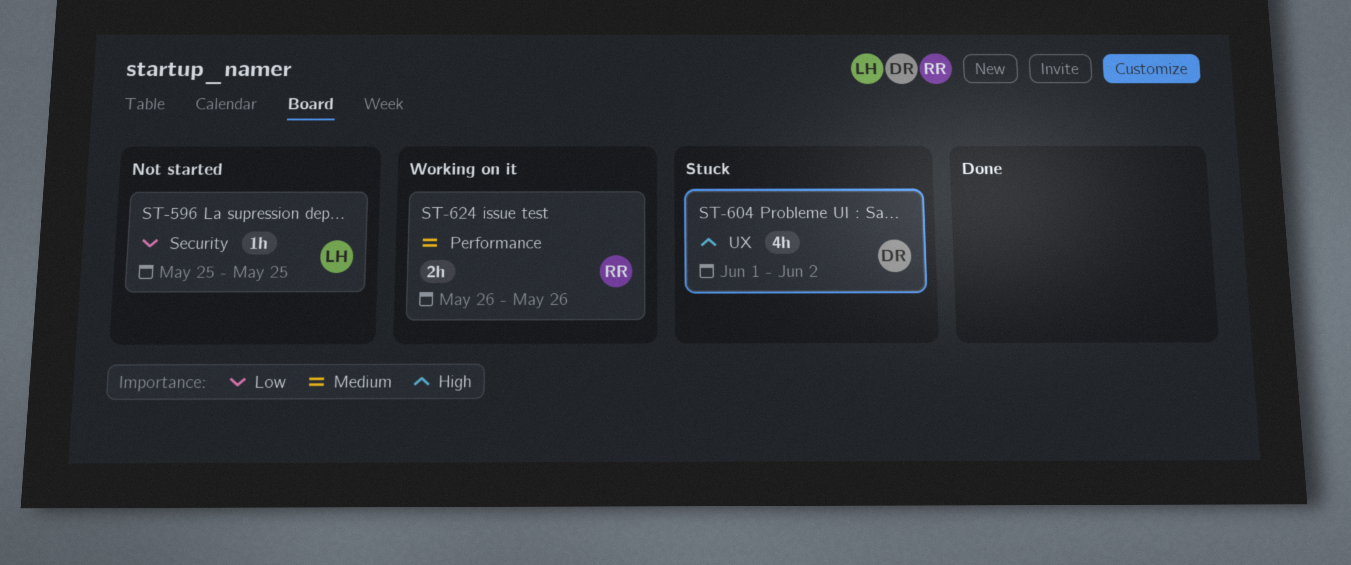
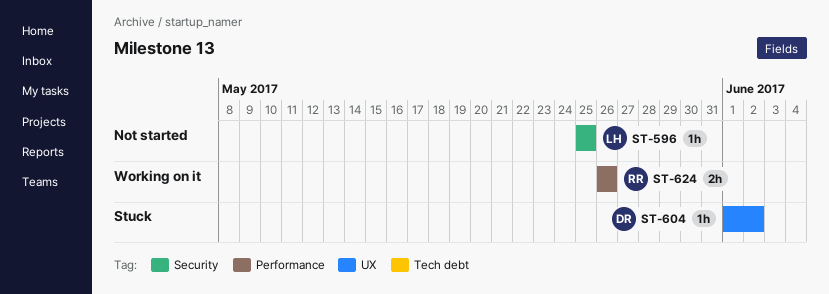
ST-604, estimate: 4h -> 1h

